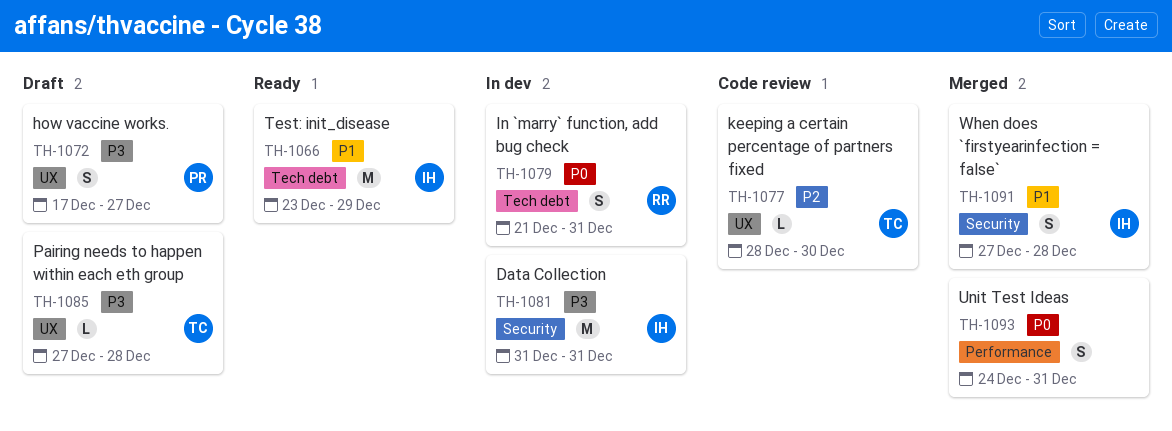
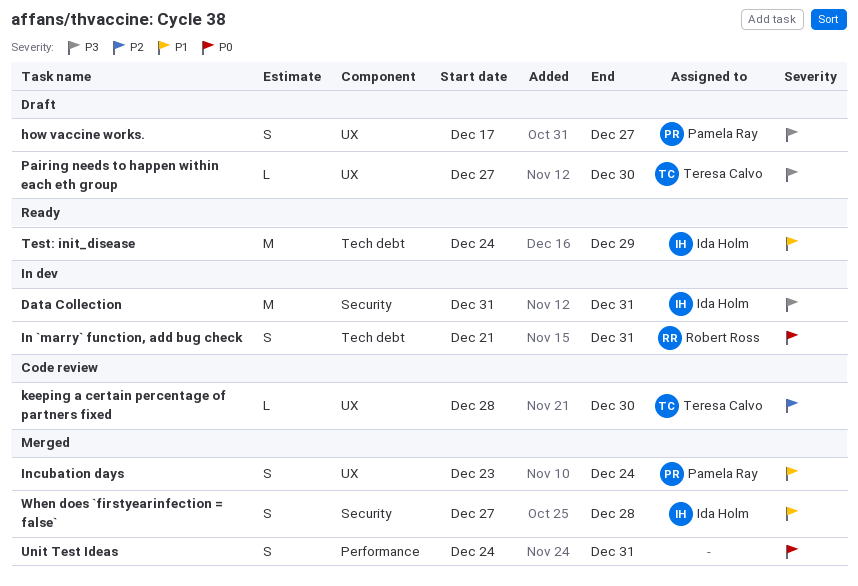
Incubation days: none -> present
Pairing needs to happen within each eth group, due: Dec 28 -> Dec 30
Test: init_disease, start: Dec 23 -> Dec 24

